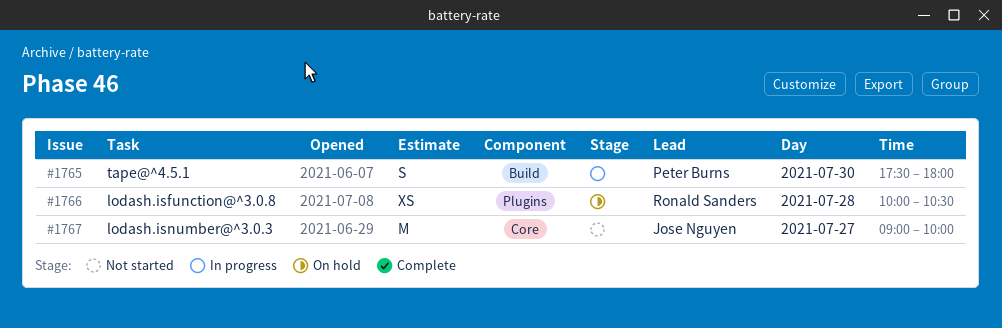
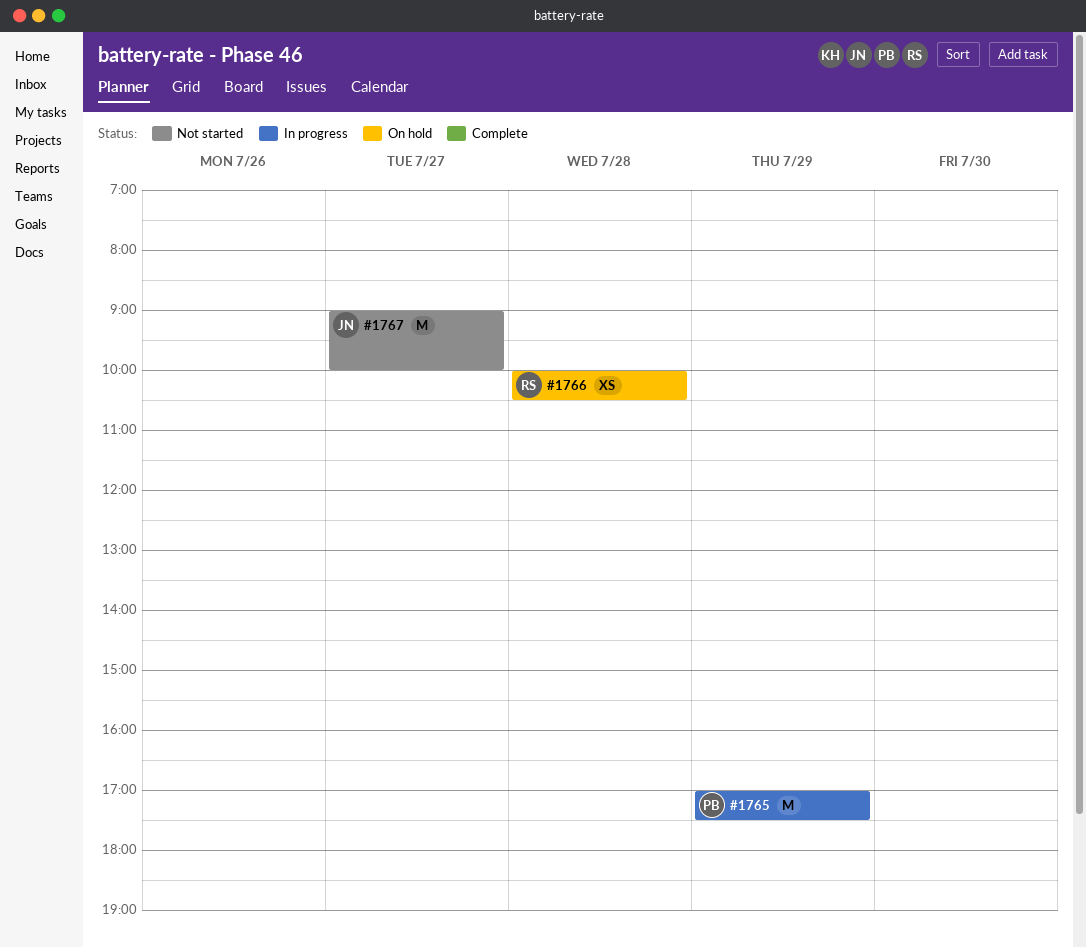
#1765, estimate: S -> M
#1765, day: Jul 30 -> Jul 29
#1765, begins: 17:30 -> 17:00
#1765, ends: 18:00 -> 17:30

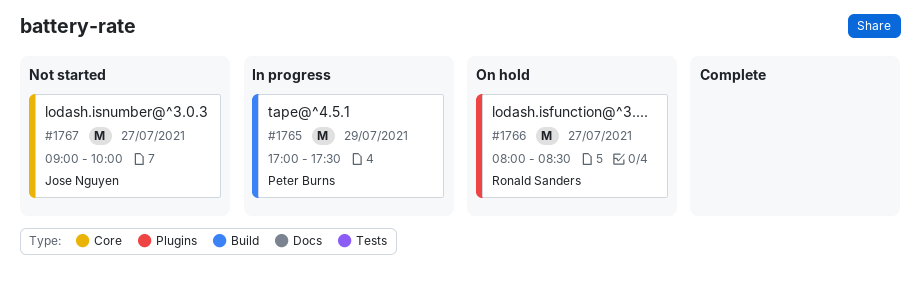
#1766, estimate: XS -> M
#1766, day: Jul 28 -> Jul 27
#1766, begins: 10:00 -> 08:00
#1766, ends: 10:30 -> 08:30

